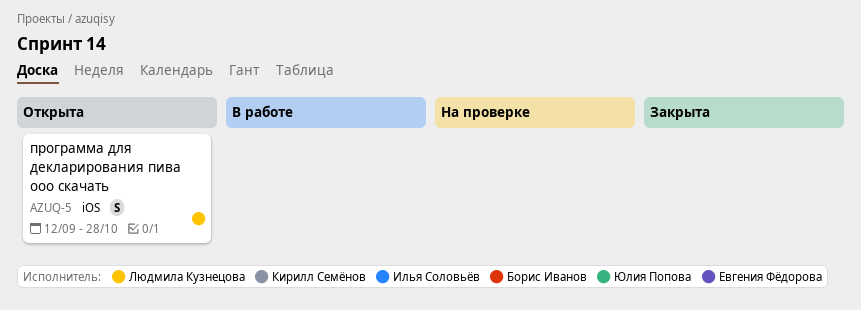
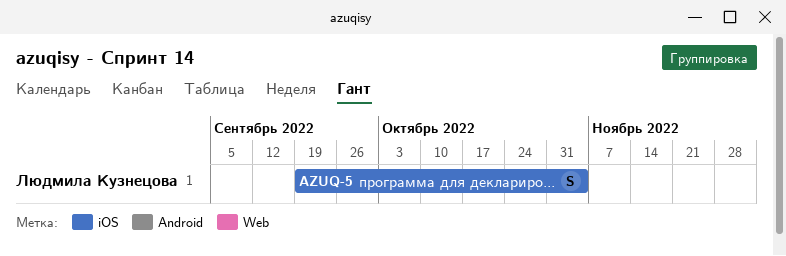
AZUQ-5, start: Sep 12 -> Sep 19
AZUQ-5, due: Oct 28 -> Nov 4

